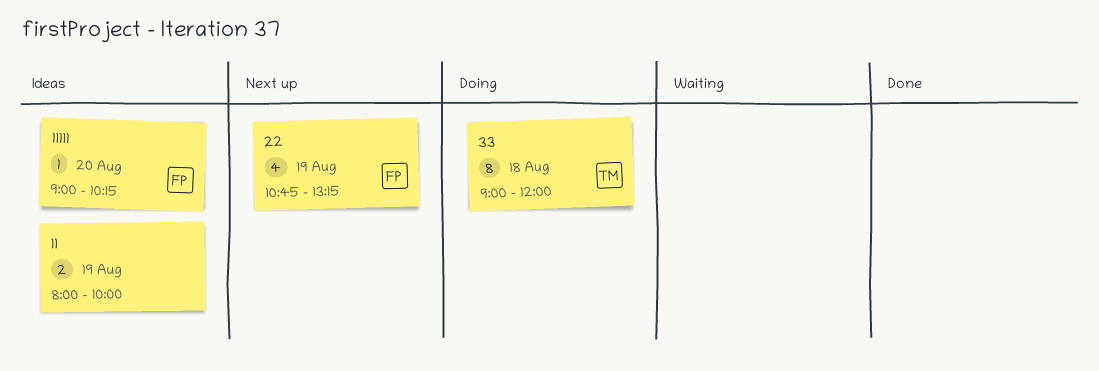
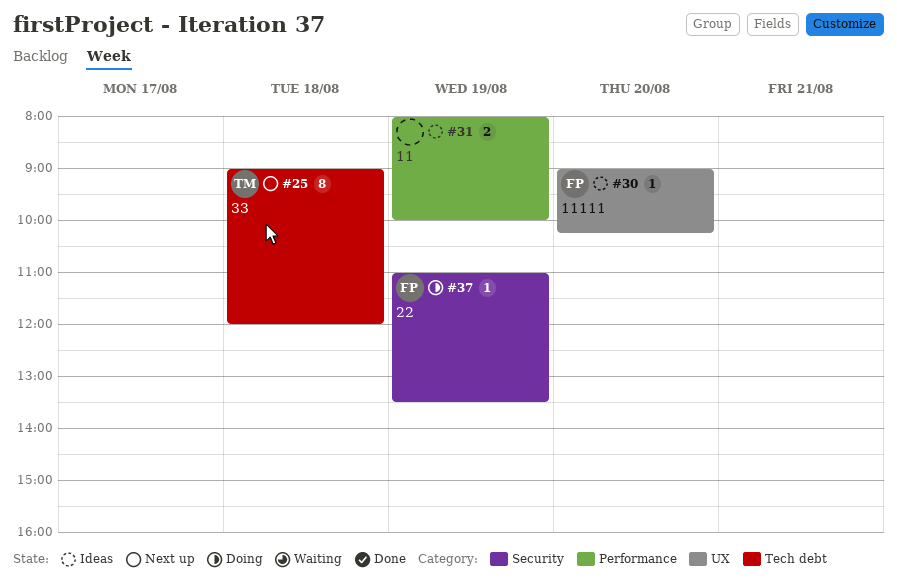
22, status: Next up -> Doing
22, estimate: 4 -> 1
22, begins: 10:45 -> 11:00
22, ends: 13:15 -> 13:30
33, status: Doing -> Next up

